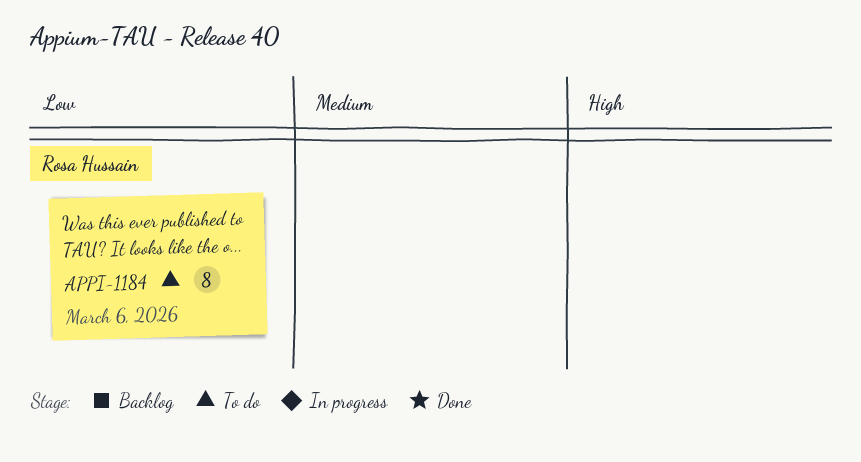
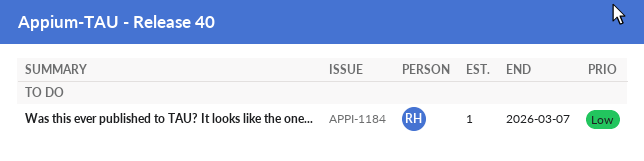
APPI-1184, estimate: 8 -> 1
APPI-1184, due: Mar 6 -> Mar 7

